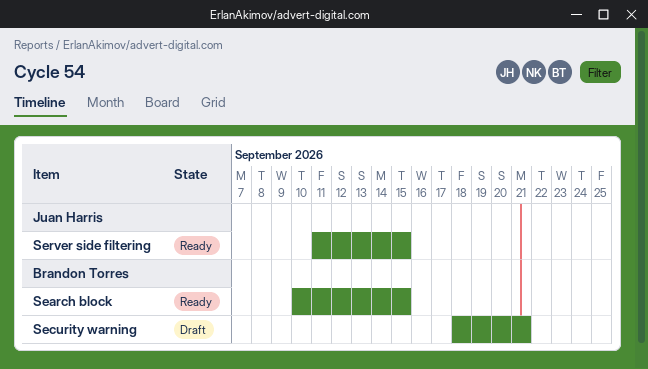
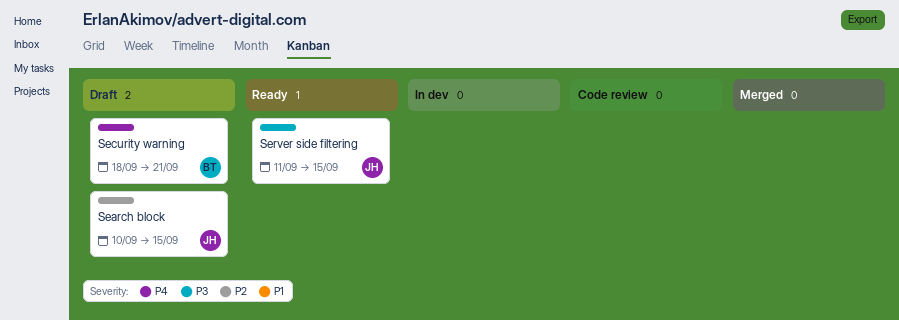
Search block, status: Ready -> Draft
Search block, owner: Brandon Torres -> Juan Harris

